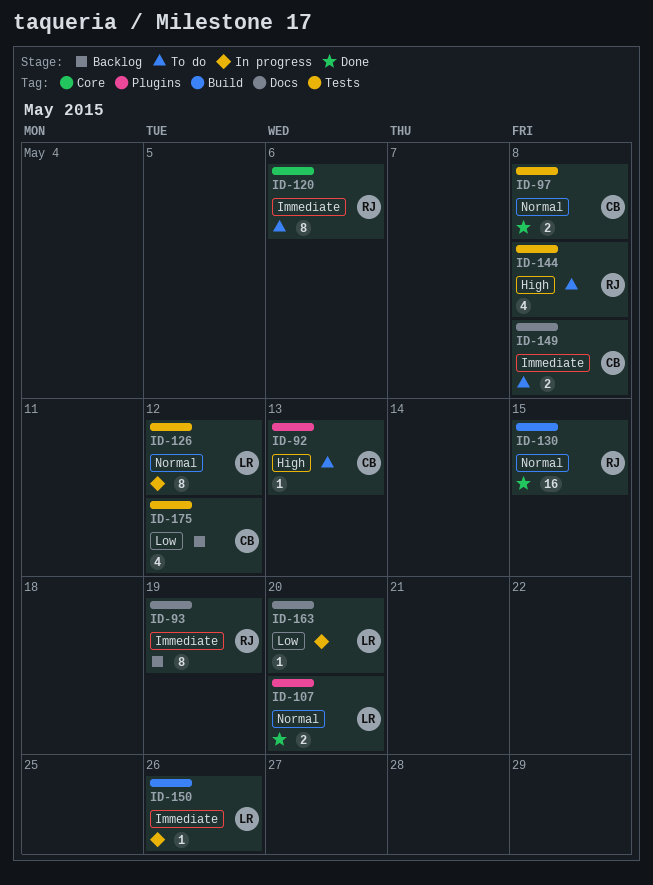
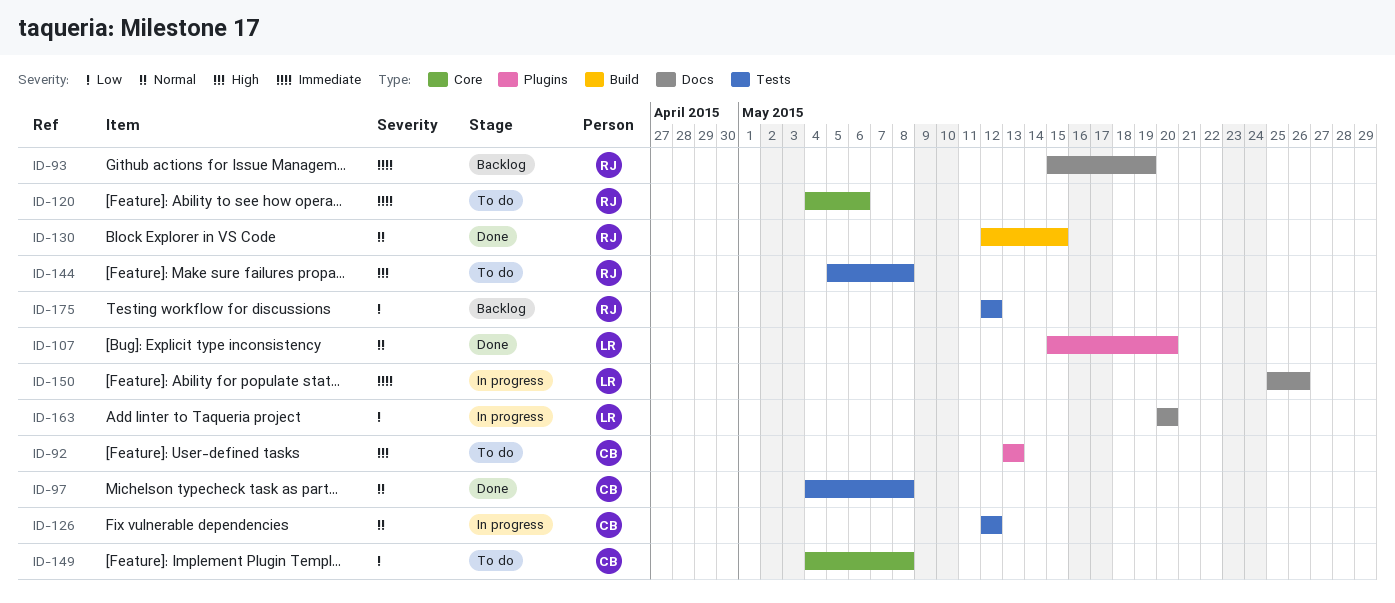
ID-126, owner: LR -> CB
ID-149, priority: Immediate -> Low
ID-149, label: Docs -> Core
ID-150, label: Build -> Docs
ID-175, owner: CB -> RJ

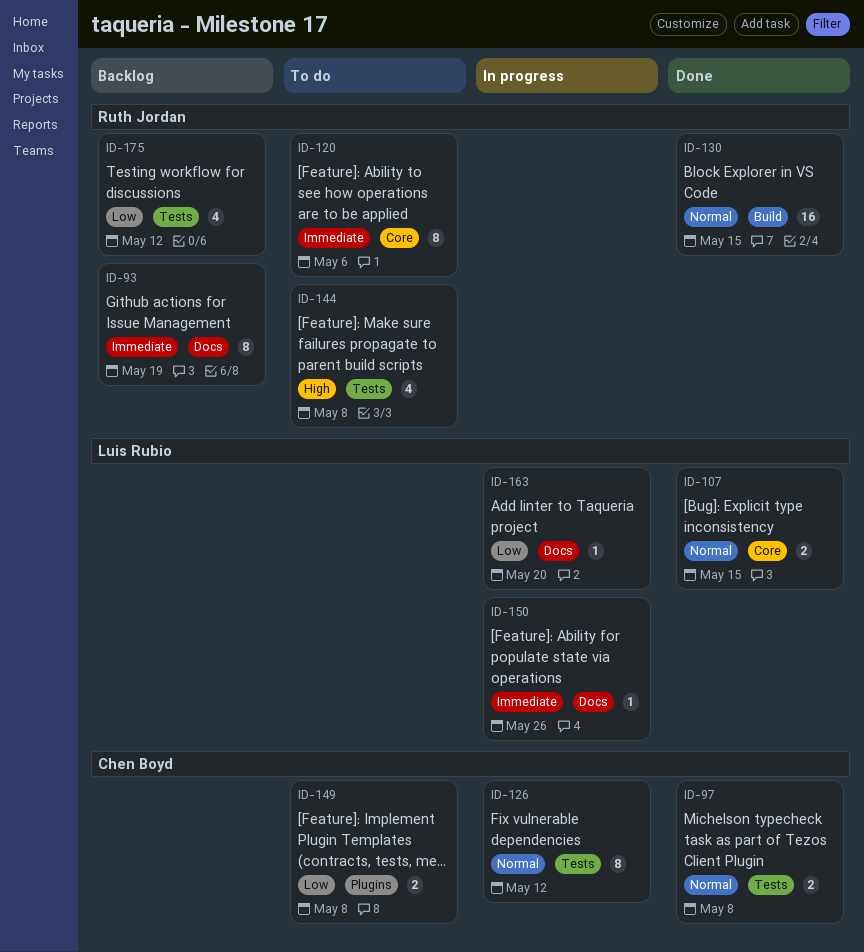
ID-92: present -> none
ID-107, label: Plugins -> Core
ID-107, due: May 20 -> May 15
ID-149, label: Core -> Plugins

